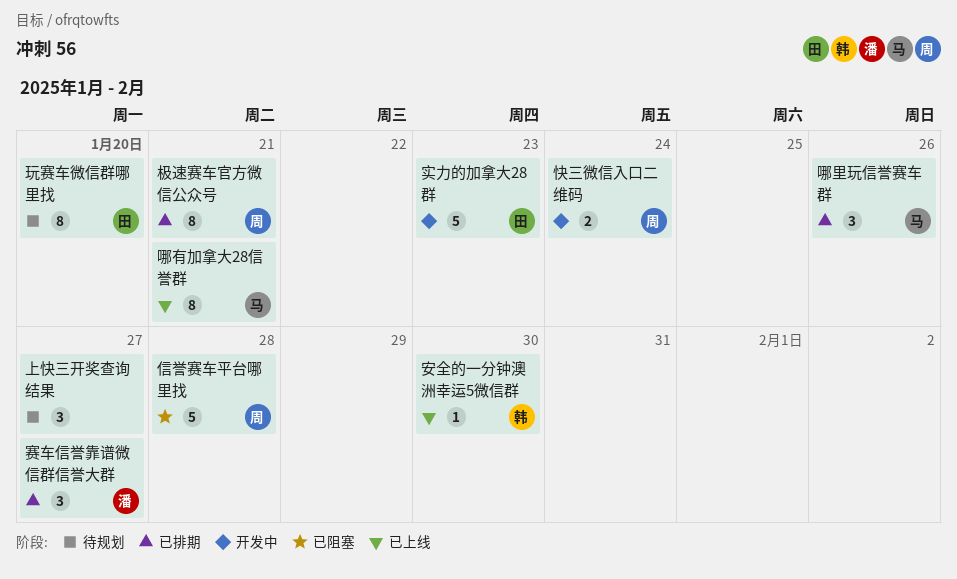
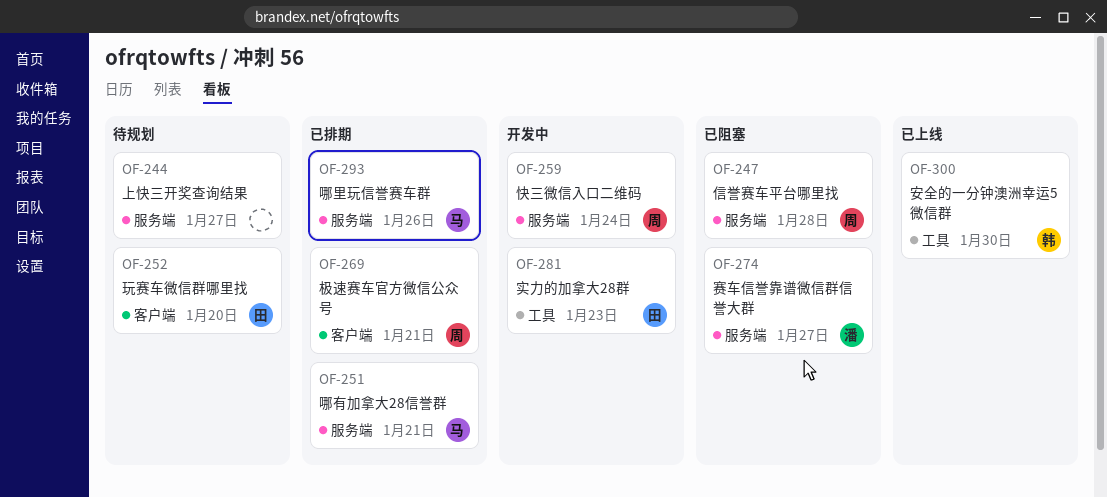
哪有加拿大28信誉群, status: 已上线 -> 已排期
赛车信誉靠谱微信群信誉大群, status: 已排期 -> 已阻塞

